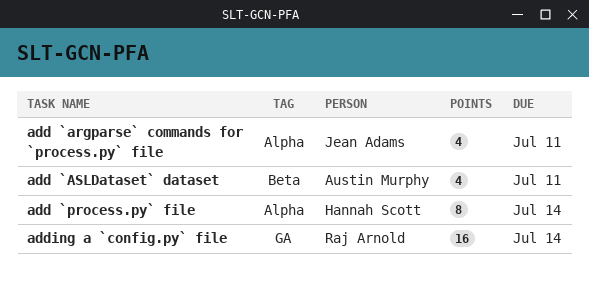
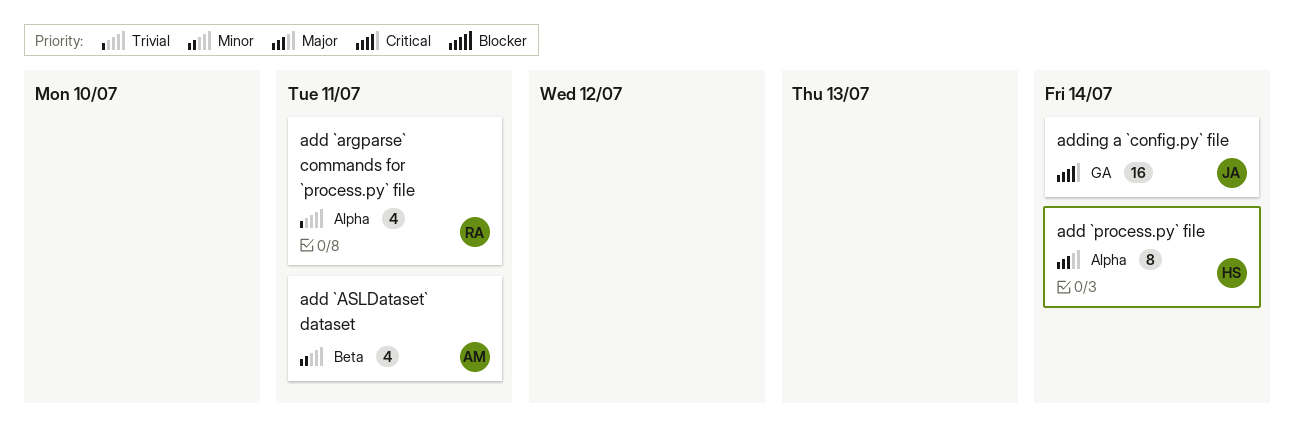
add `argparse` commands for `process.py` file, owner: Jean Adams -> Raj Arnold
adding a `config.py` file, owner: Raj Arnold -> Jean Adams

